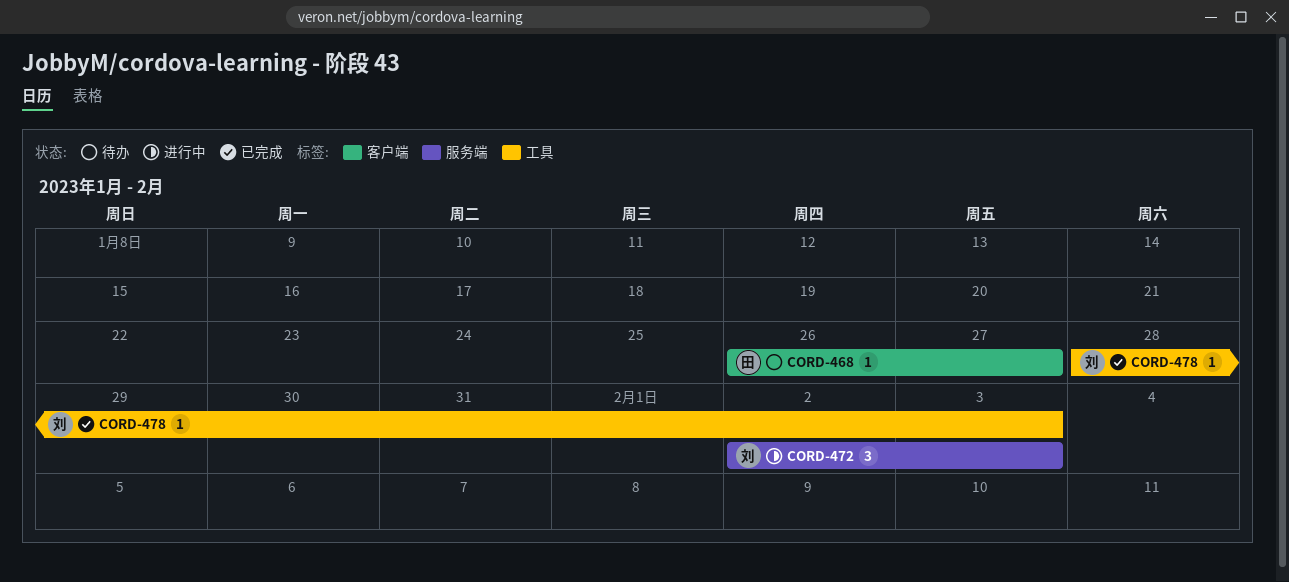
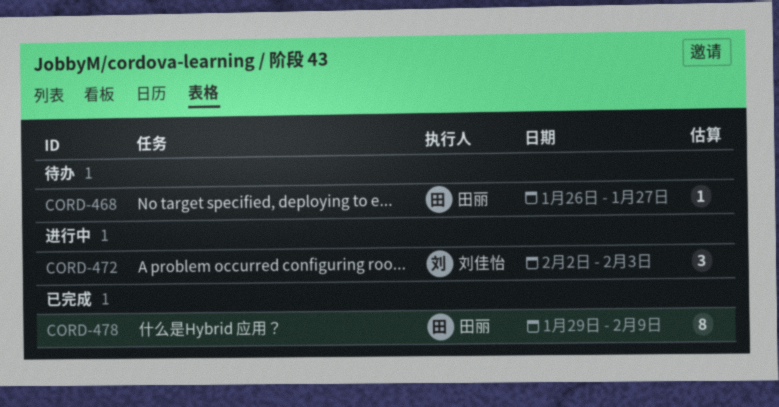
CORD-478, owner: 刘佳怡 -> 田丽
CORD-478, estimate: 1 -> 8
CORD-478, start: Jan 28 -> Jan 29
CORD-478, due: Feb 3 -> Feb 9

